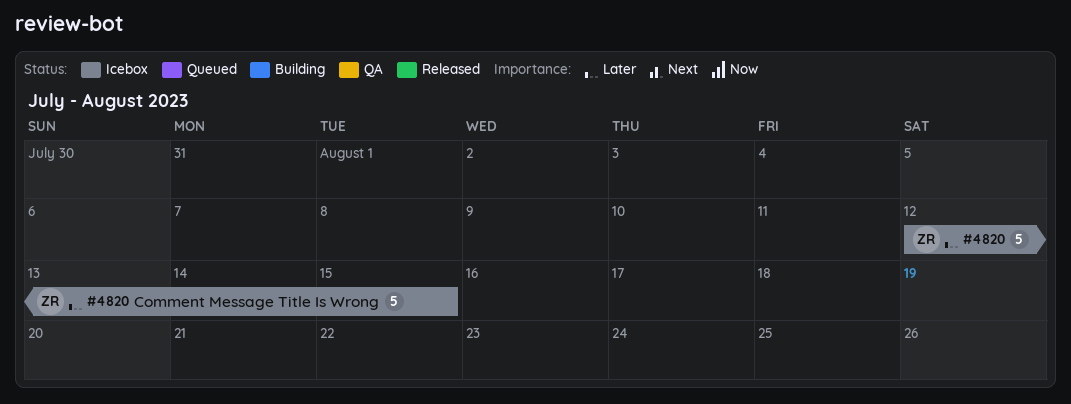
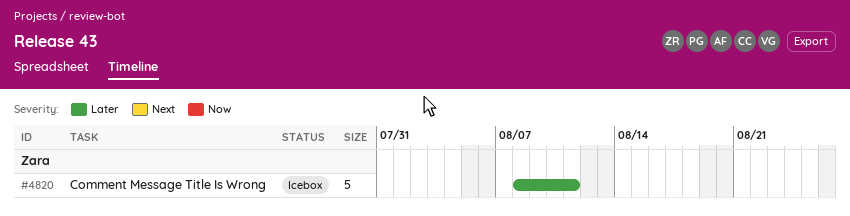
#4820, start: Aug 12 -> Aug 8
#4820, due: Aug 15 -> Aug 11

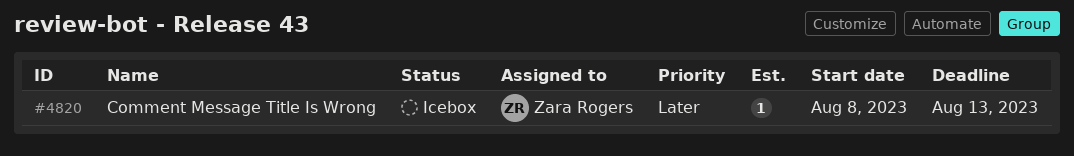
#4820, estimate: 5 -> 1
#4820, due: Aug 11 -> Aug 13

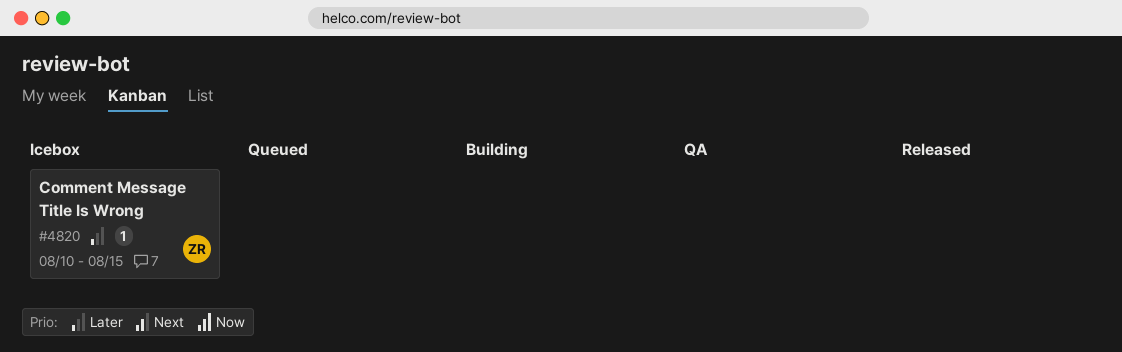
#4820, start: Aug 8 -> Aug 10
#4820, due: Aug 13 -> Aug 15

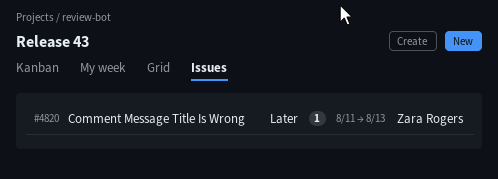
#4820, start: Aug 10 -> Aug 11
#4820, due: Aug 15 -> Aug 13

